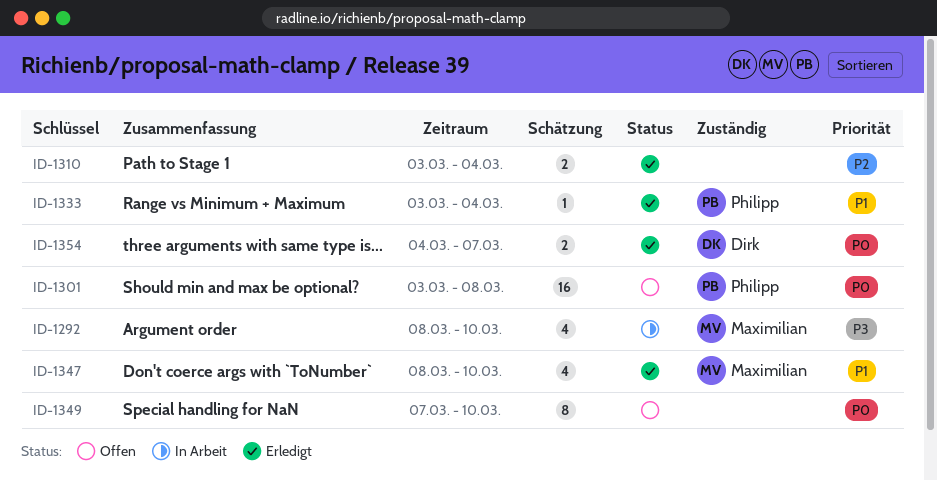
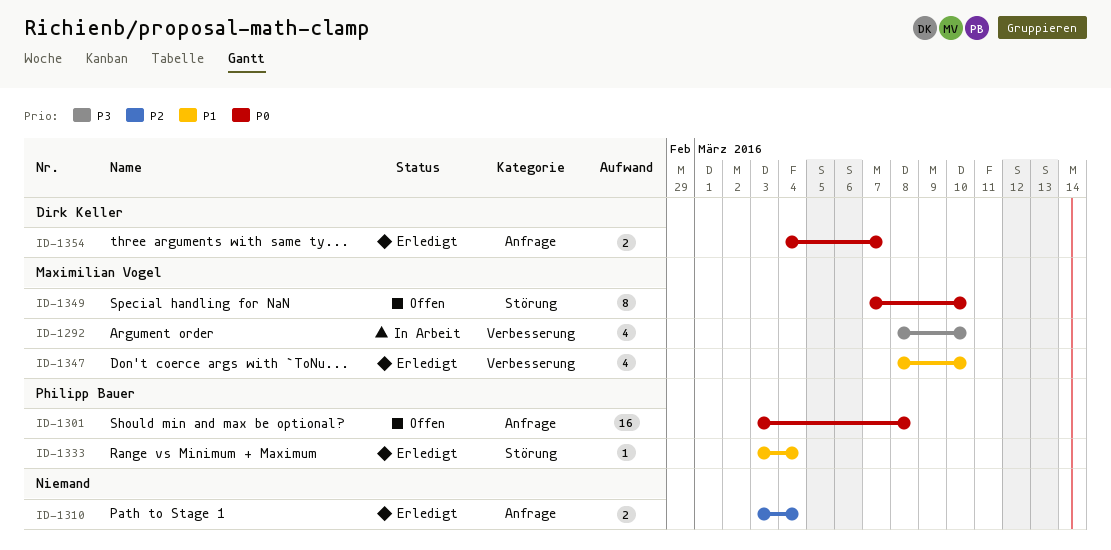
ID-1349, owner: none -> Maximilian Vogel

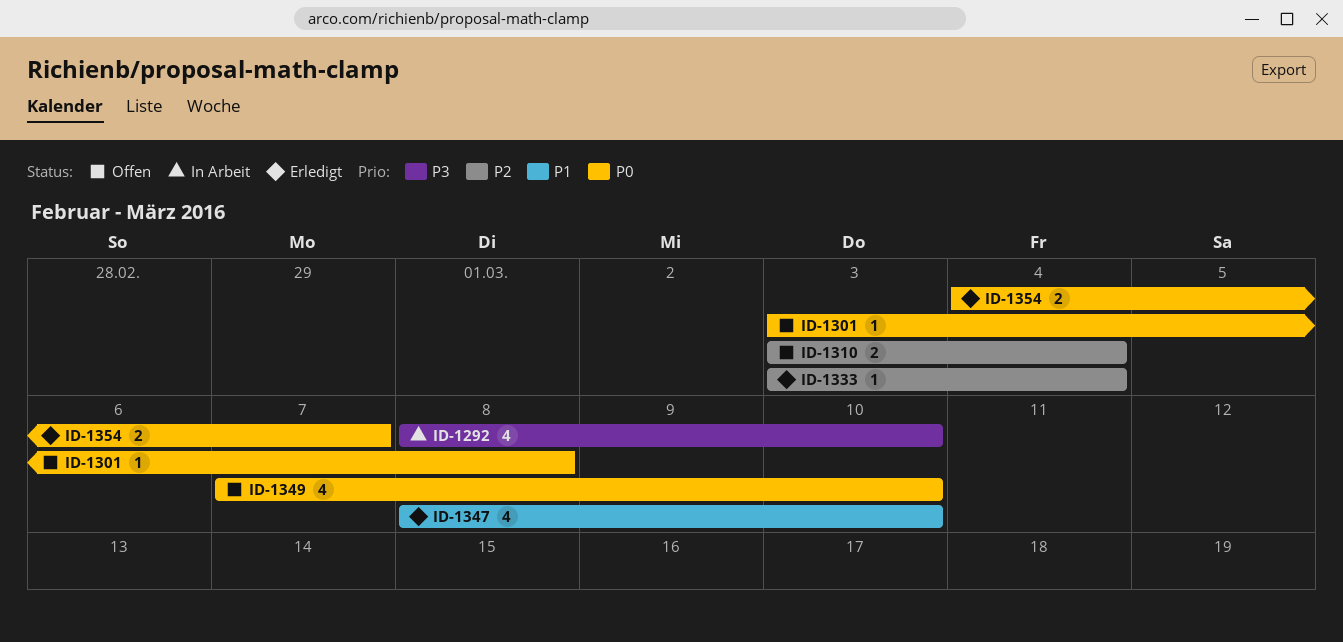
ID-1301, estimate: 16 -> 1
ID-1310, status: Erledigt -> Offen
ID-1333, priority: P1 -> P2
ID-1349, estimate: 8 -> 4

